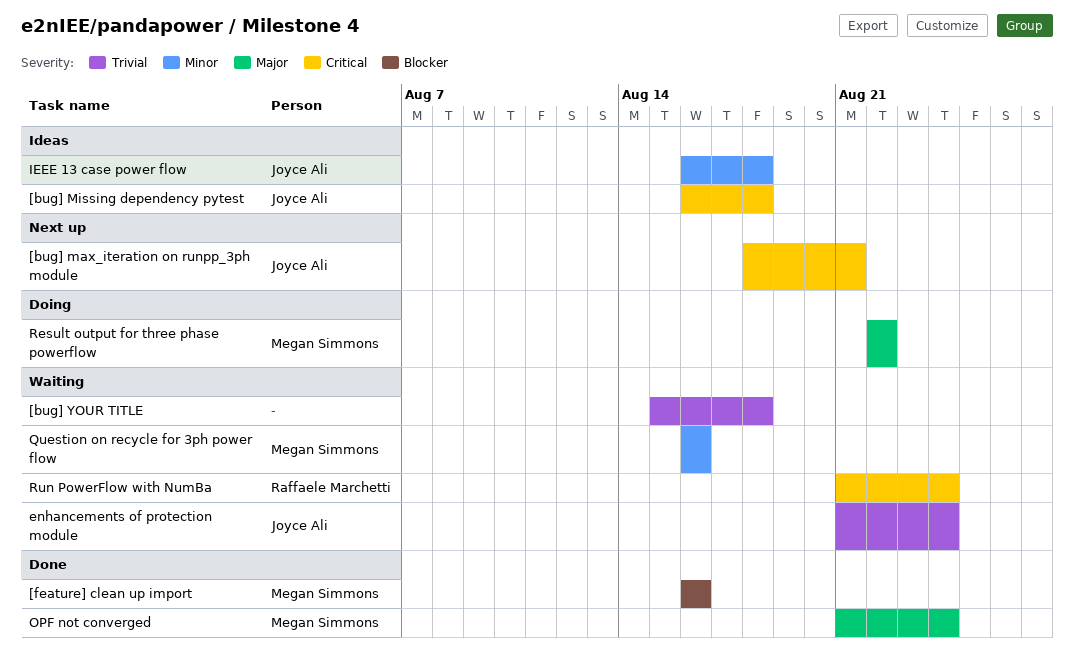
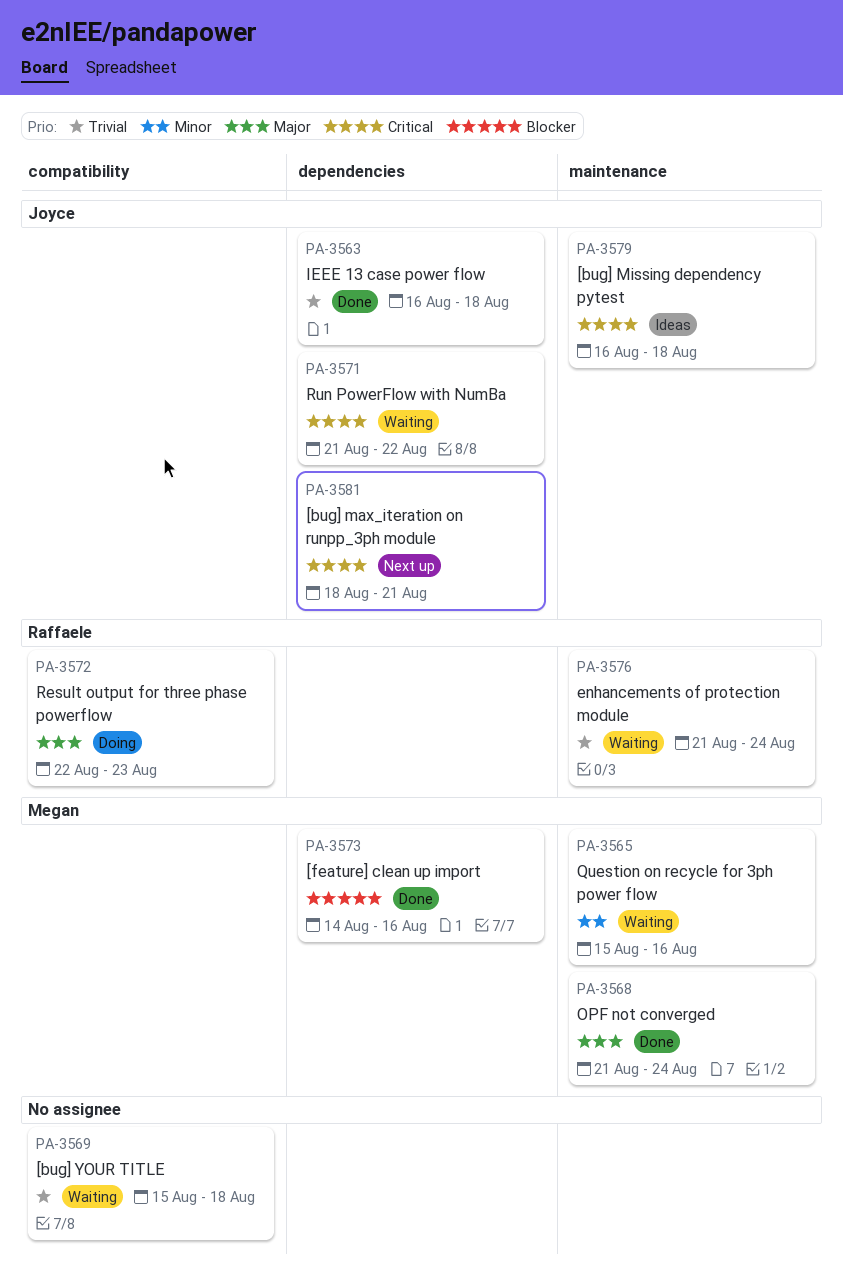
[feature] clean up import, start: Aug 16 -> Aug 14
enhancements of protection module, owner: Joyce Ali -> Raffaele Marchetti
IEEE 13 case power flow, status: Ideas -> Done
IEEE 13 case power flow, priority: Minor -> Trivial
Question on recycle for 3ph power flow, start: Aug 16 -> Aug 15
Result output for three phase powerflow, owner: Megan Simmons -> Raffaele Marchetti
Result output for three phase powerflow, due: Aug 22 -> Aug 23
Run PowerFlow with NumBa, owner: Raffaele Marchetti -> Joyce Ali
Run PowerFlow with NumBa, due: Aug 24 -> Aug 22

